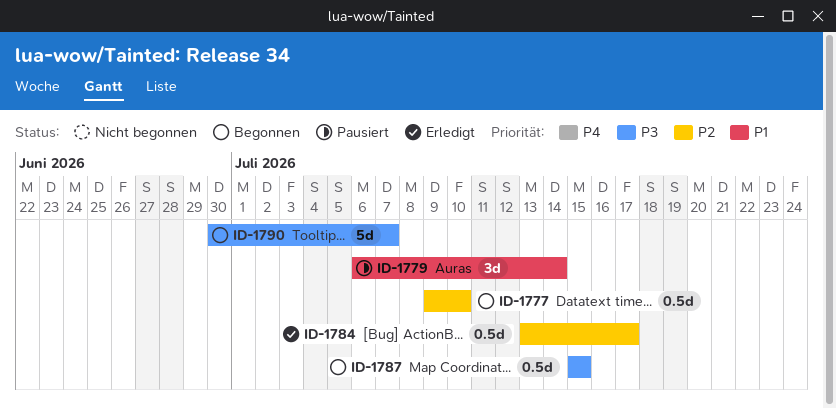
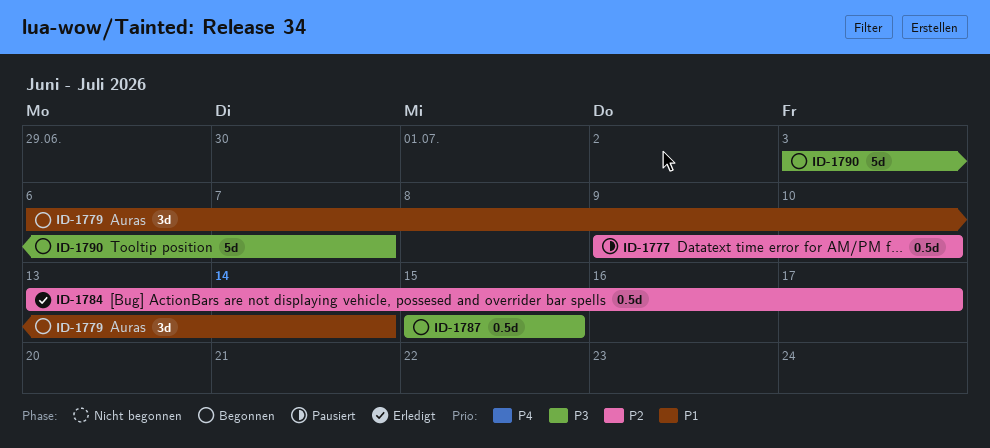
ID-1777, status: Begonnen -> Pausiert
ID-1779, status: Pausiert -> Begonnen
ID-1790, start: Jun 30 -> Jul 3

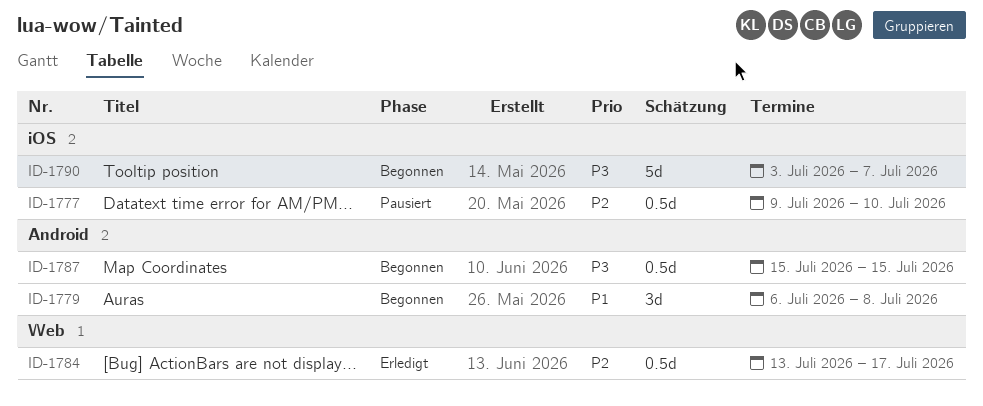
ID-1779, due: Jul 14 -> Jul 8

